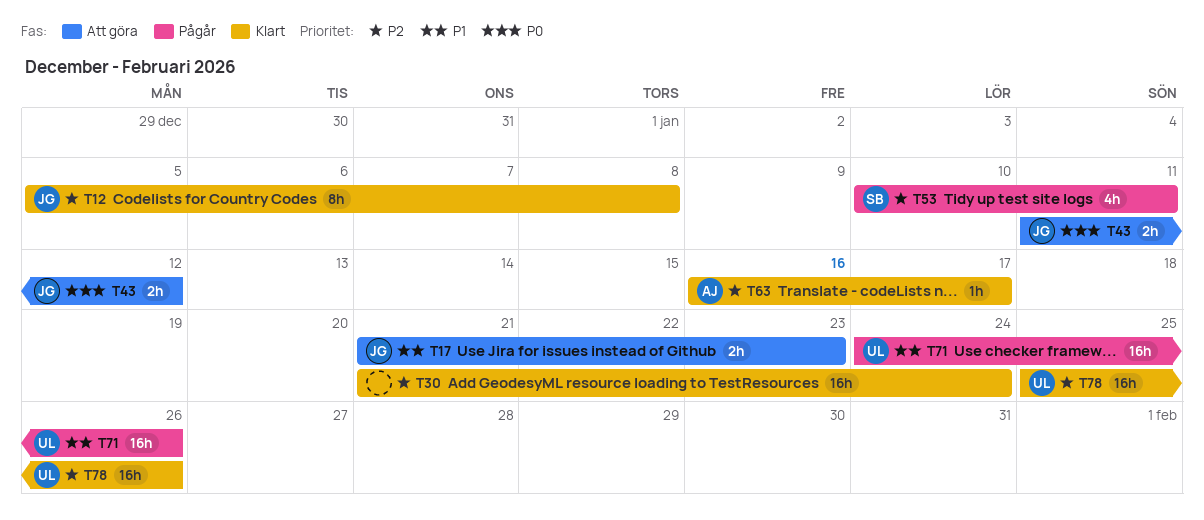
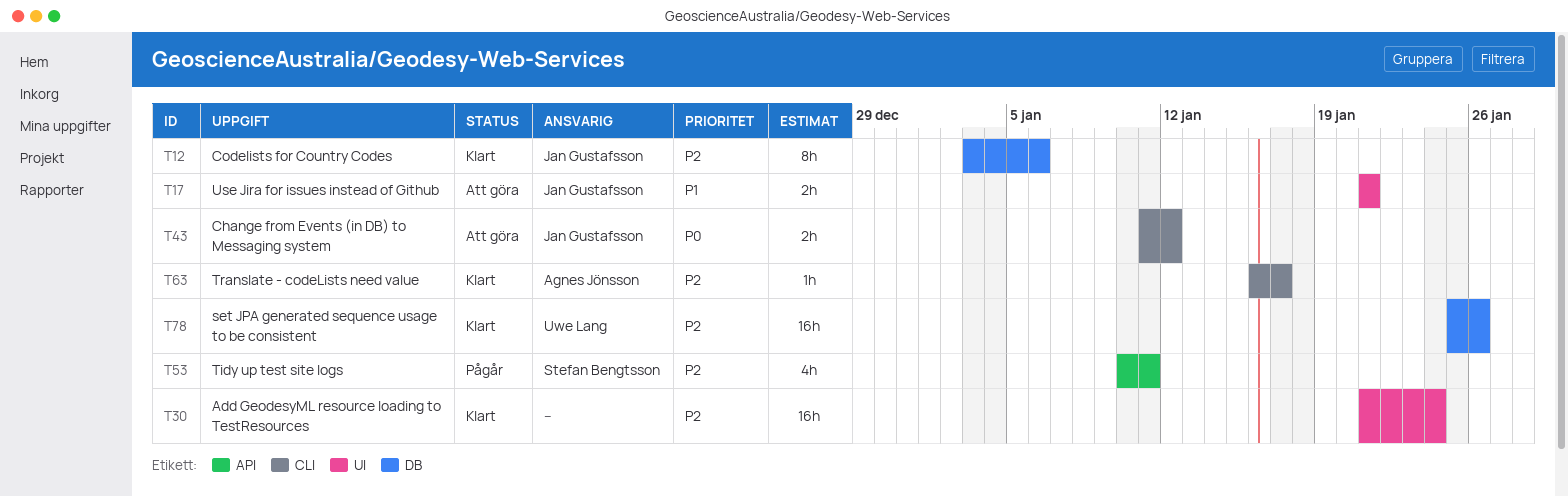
T12, start: Jan 5 -> Jan 3
T12, due: Jan 8 -> Jan 6
T17, due: Jan 23 -> Jan 21
T71: present -> none

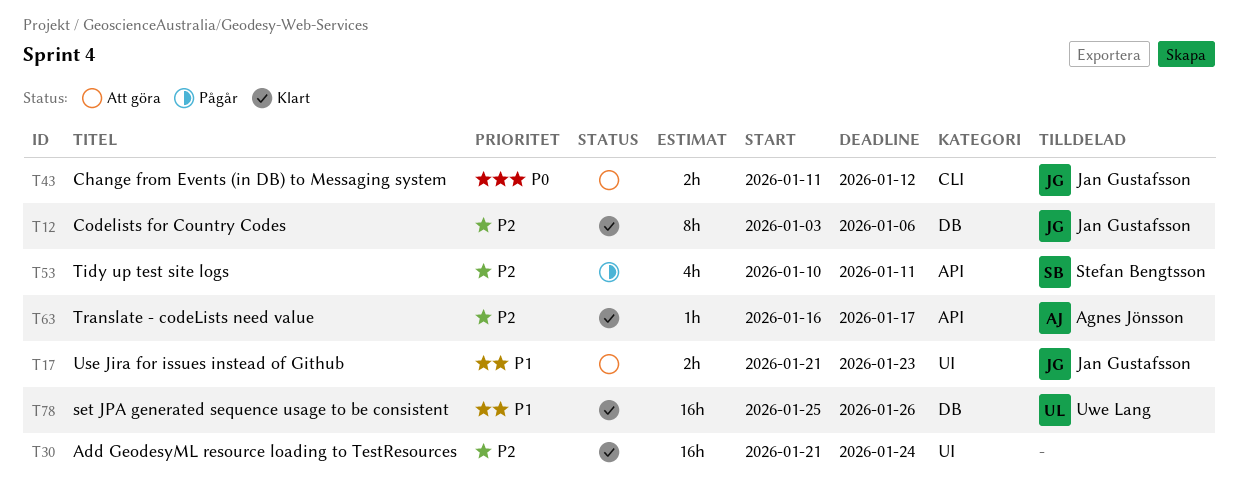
T17, due: Jan 21 -> Jan 23
T63, label: CLI -> API
T78, priority: P2 -> P1

